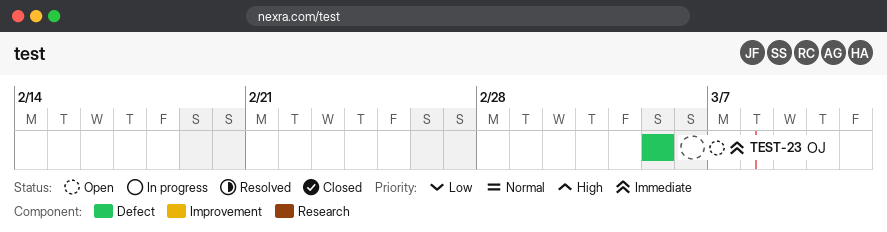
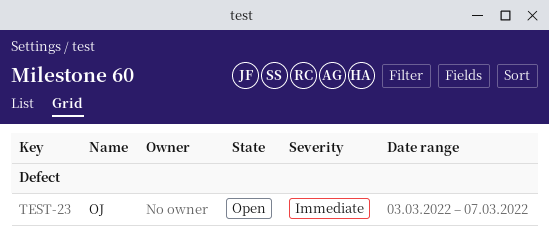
TEST-23, start: Mar 5 -> Mar 3
TEST-23, due: Mar 5 -> Mar 7

